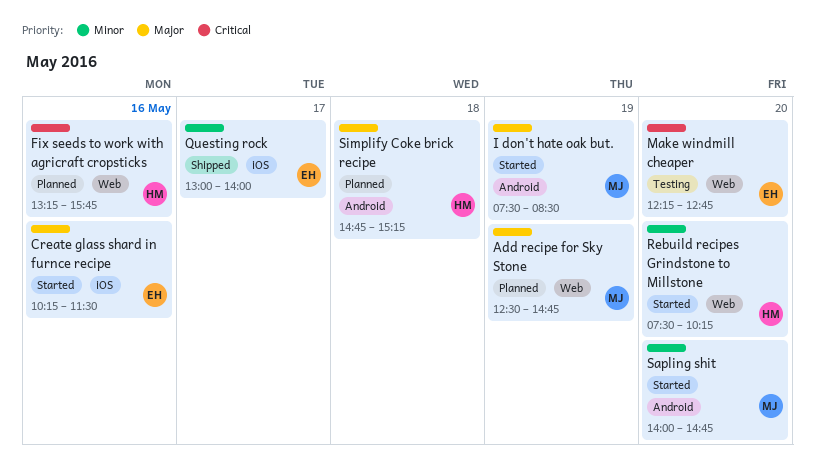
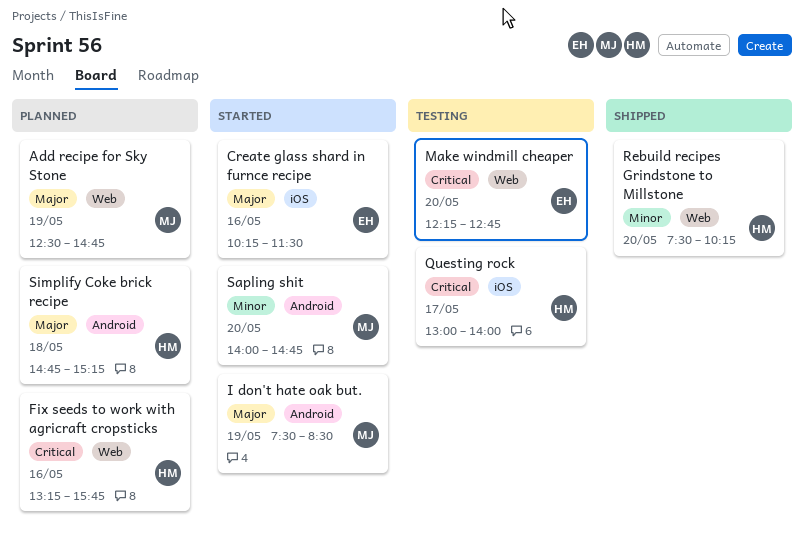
Questing rock, status: Shipped -> Testing
Questing rock, owner: EH -> HM
Questing rock, priority: Minor -> Critical
Rebuild recipes Grindstone to Millstone, status: Started -> Shipped

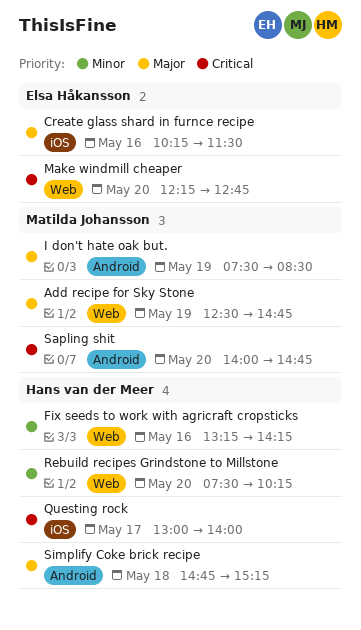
Fix seeds to work with agricraft cropsticks, priority: Critical -> Minor
Fix seeds to work with agricraft cropsticks, ends: 15:45 -> 14:15
Sapling shit, priority: Minor -> Critical

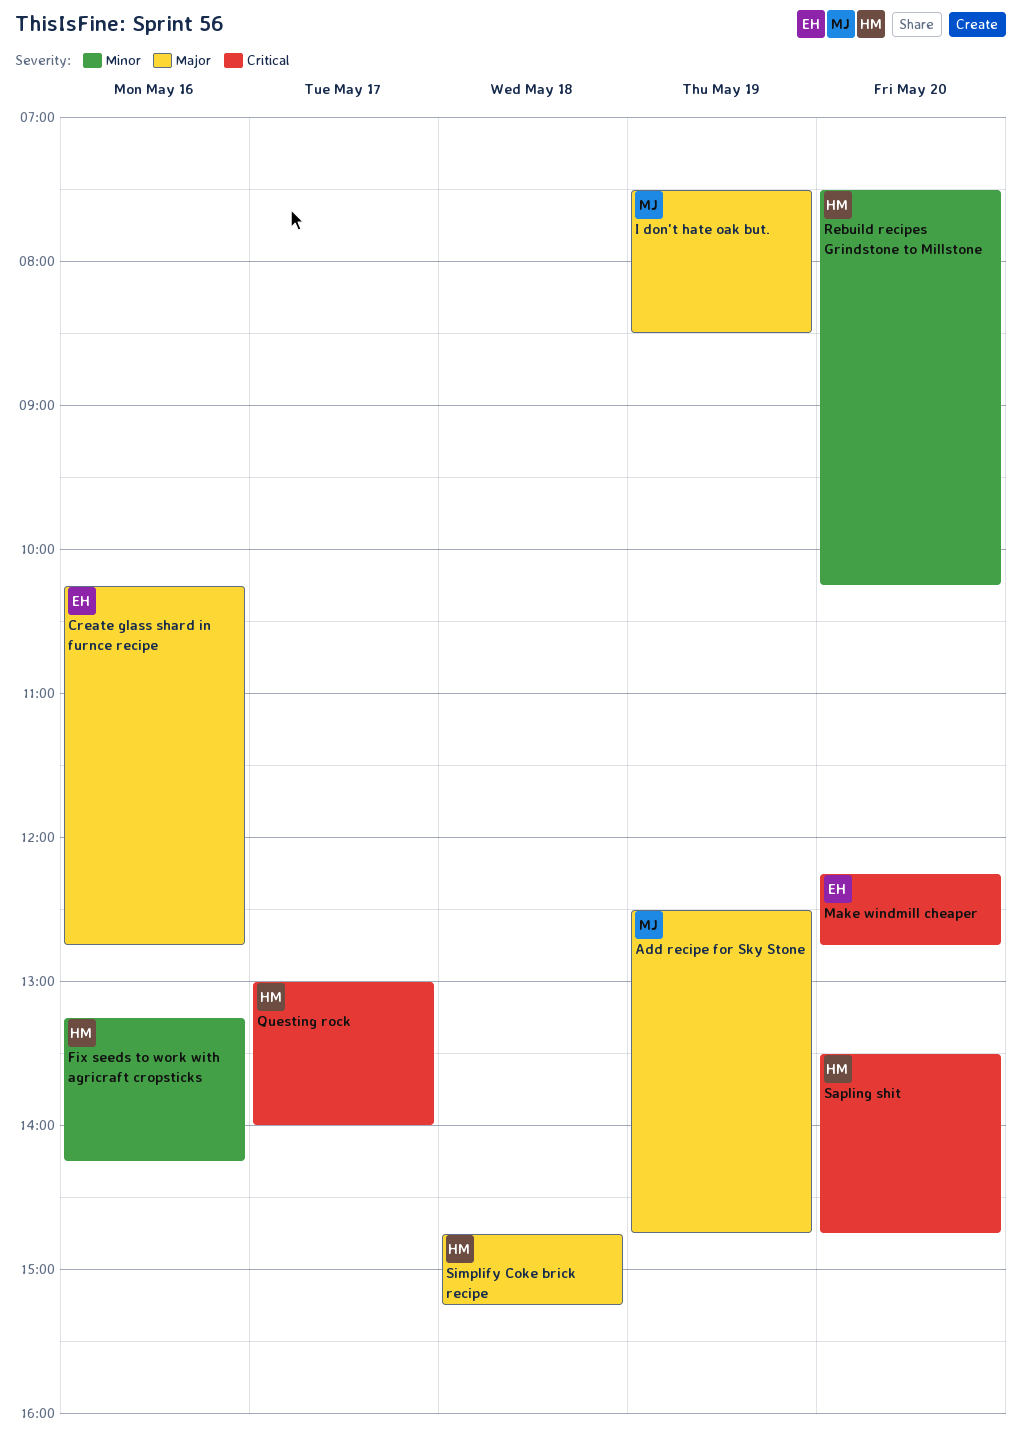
Create glass shard in furnce recipe, ends: 11:30 -> 12:45
Sapling shit, owner: Matilda Johansson -> Hans van der Meer
Sapling shit, begins: 14:00 -> 13:30

